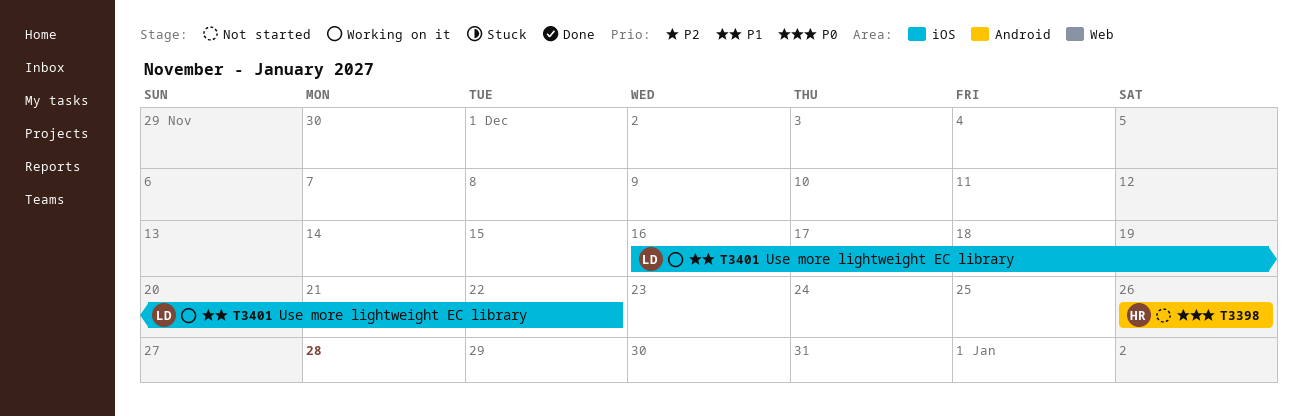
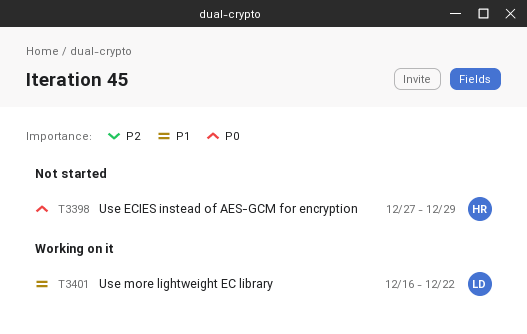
T3398, start: Dec 26 -> Dec 27
T3398, due: Dec 26 -> Dec 29

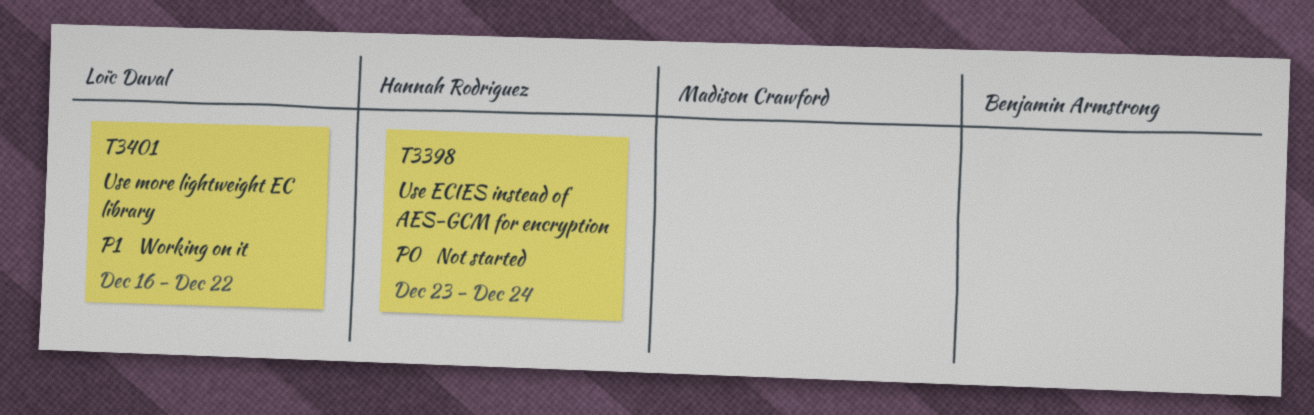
T3398, start: Dec 27 -> Dec 23
T3398, due: Dec 29 -> Dec 24

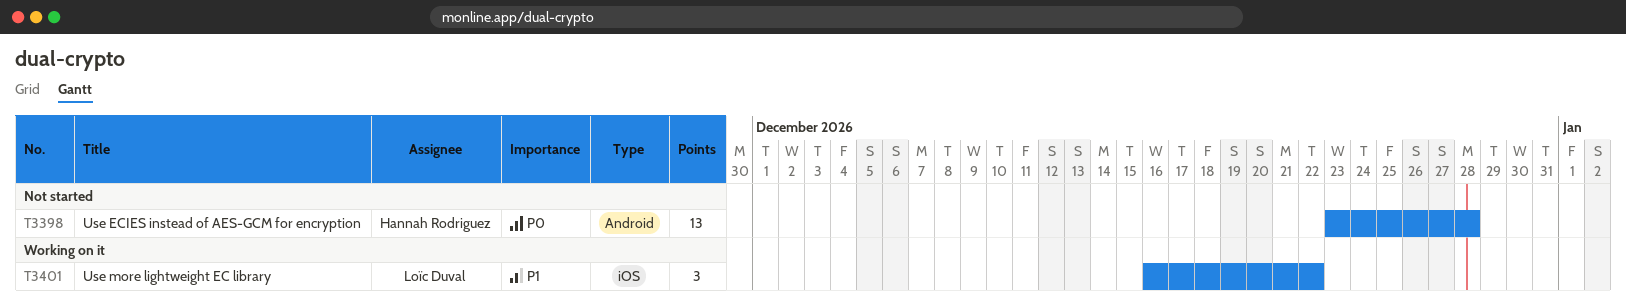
T3398, due: Dec 24 -> Dec 28

